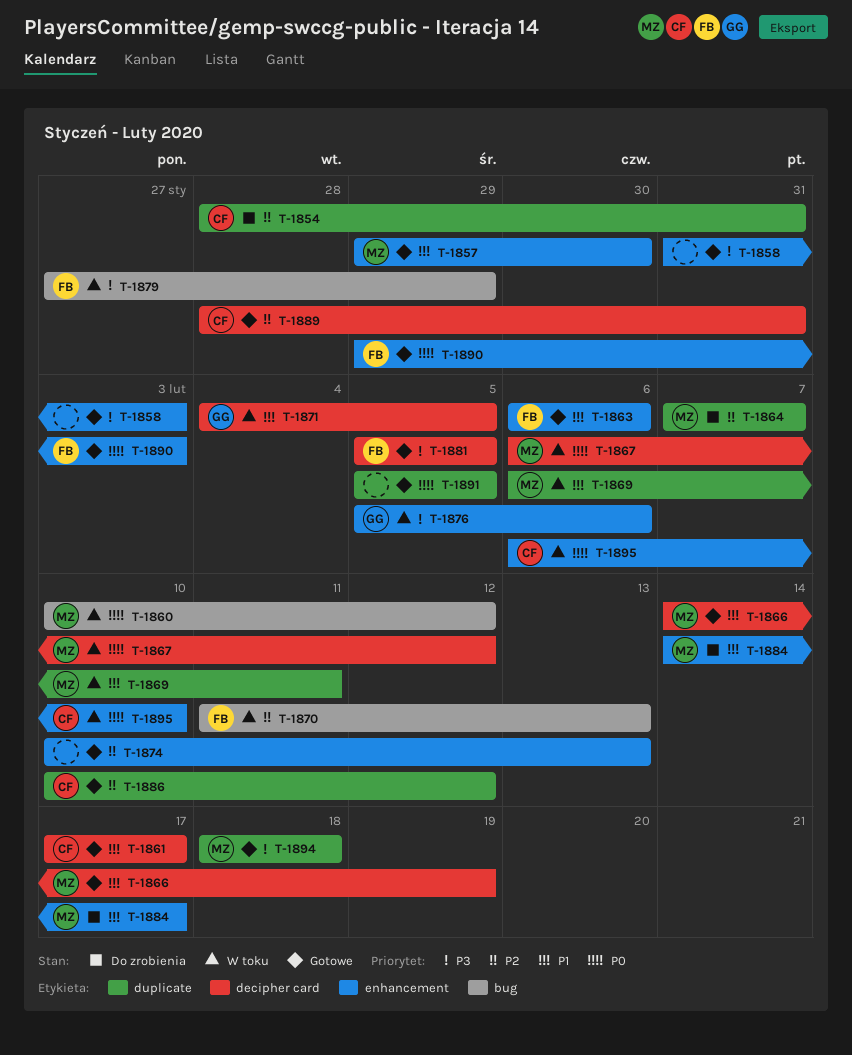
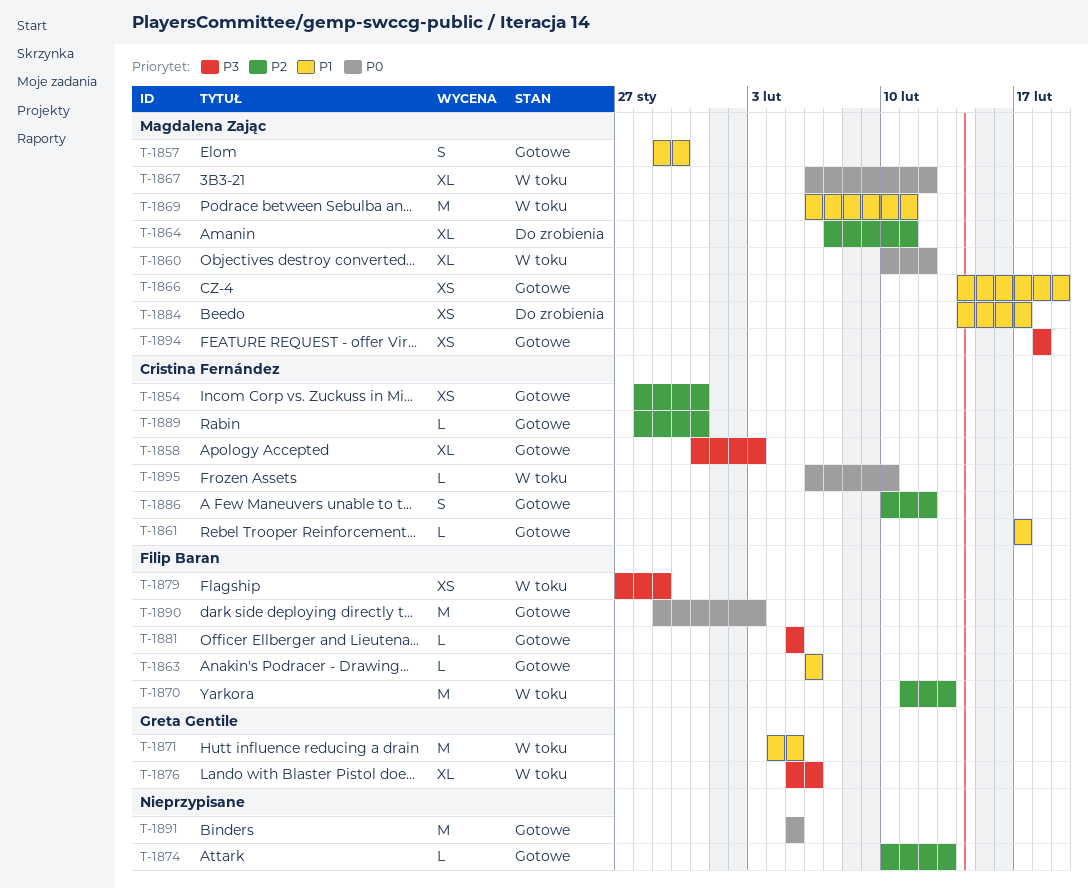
T-1854, status: Do zrobienia -> Gotowe
T-1858, owner: none -> Cristina Fernández
T-1864, due: Feb 7 -> Feb 11

